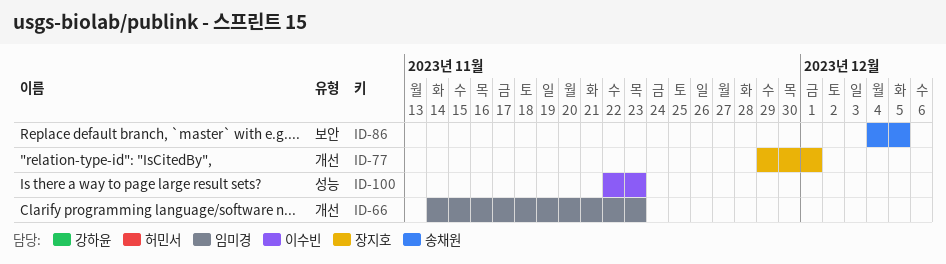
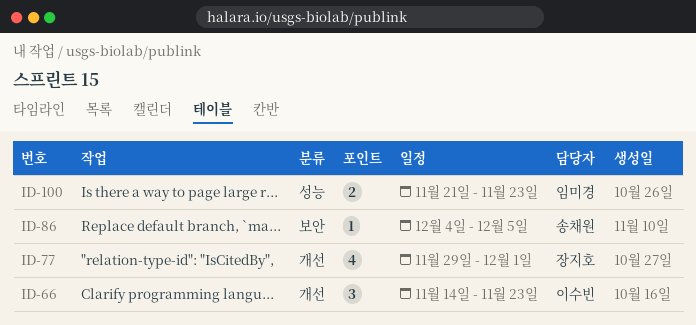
ID-66, owner: 임미경 -> 이수빈
ID-100, owner: 이수빈 -> 임미경
ID-100, start: Nov 22 -> Nov 21

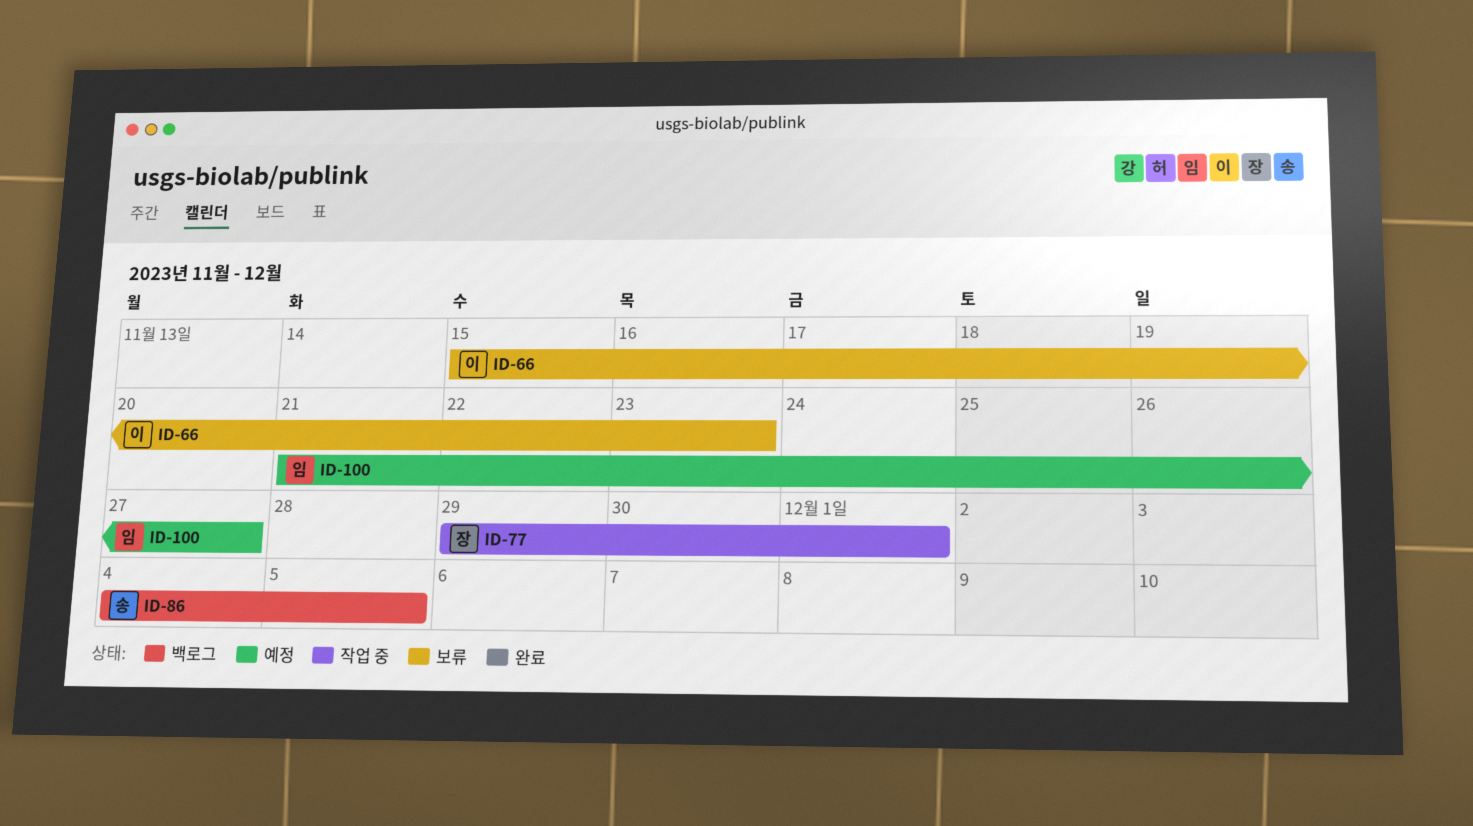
ID-66, start: Nov 14 -> Nov 15
ID-100, due: Nov 23 -> Nov 27

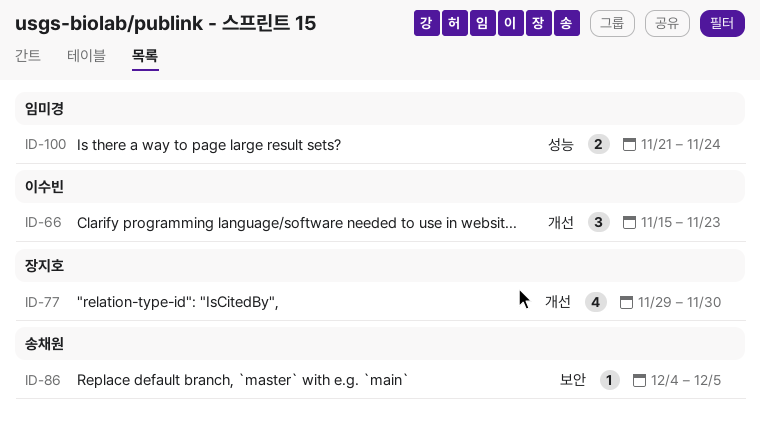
ID-77, due: Dec 1 -> Nov 30
ID-100, due: Nov 27 -> Nov 24

